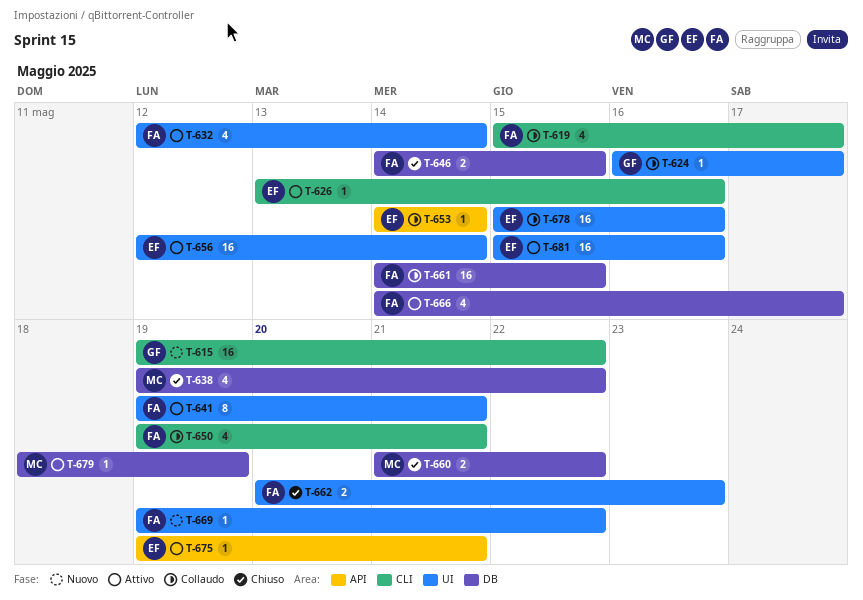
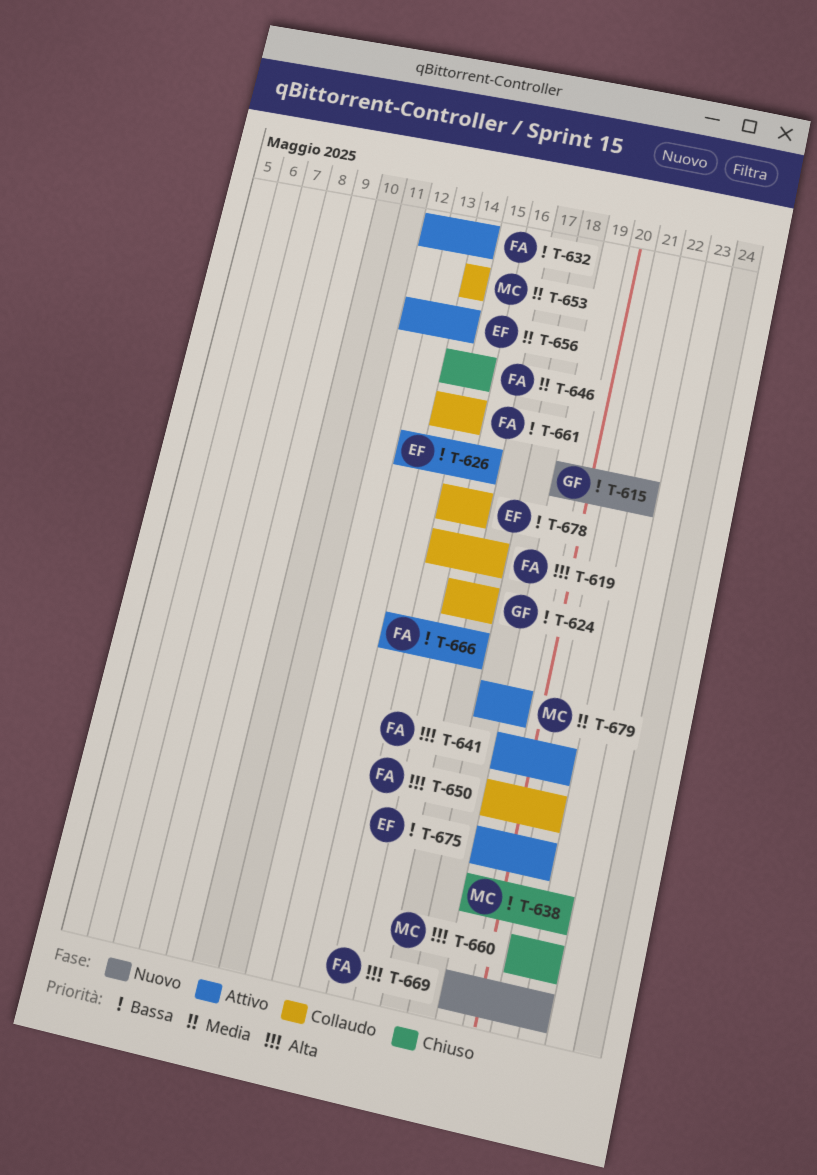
T-653, owner: EF -> MC
T-662: present -> none
T-681: present -> none

